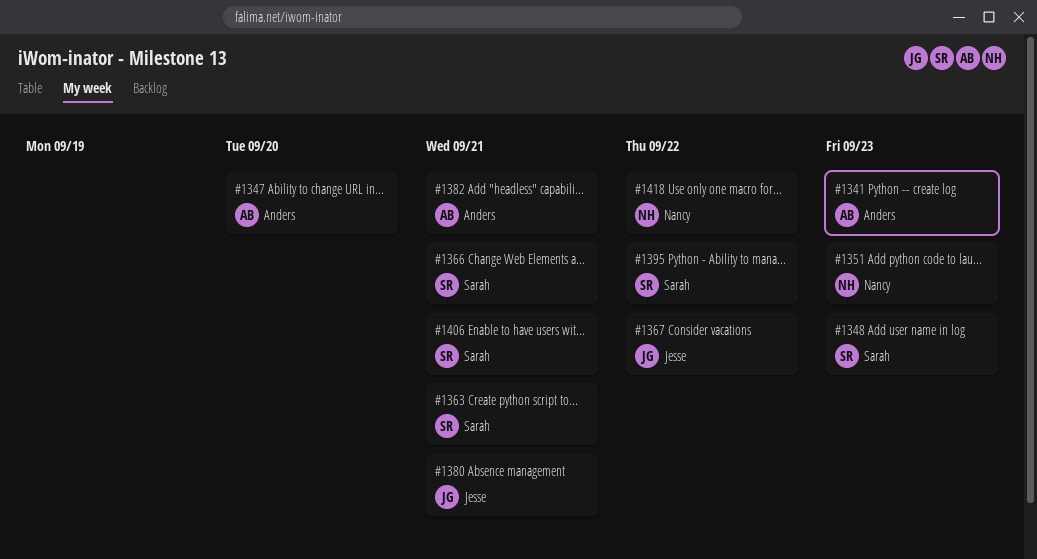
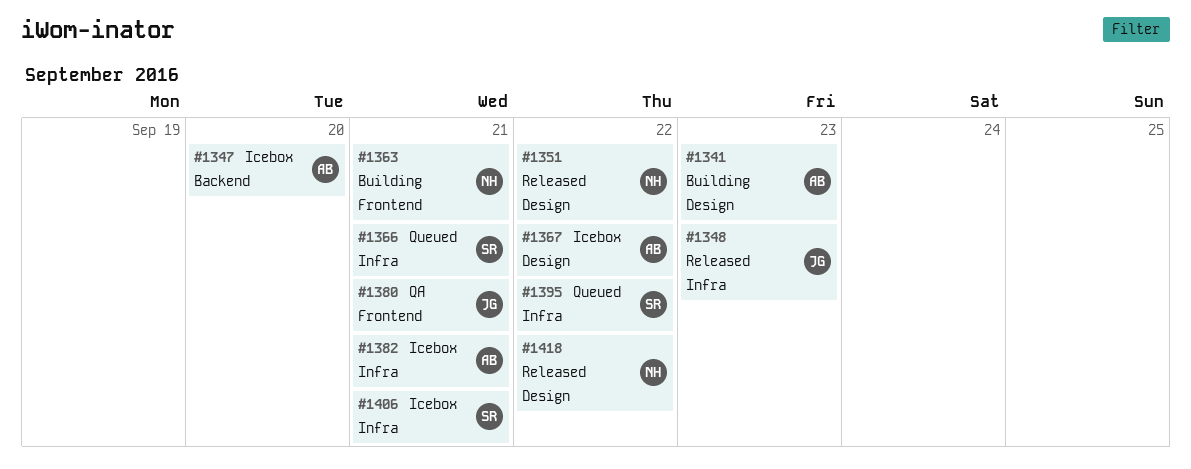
#1348, owner: Sarah -> Jesse
#1351, due: Sep 23 -> Sep 22
#1363, owner: Sarah -> Nancy
#1367, owner: Jesse -> Anders

